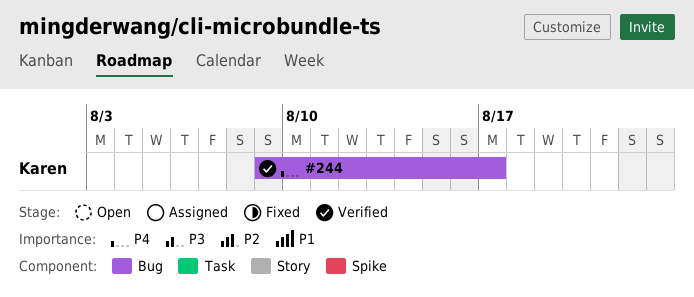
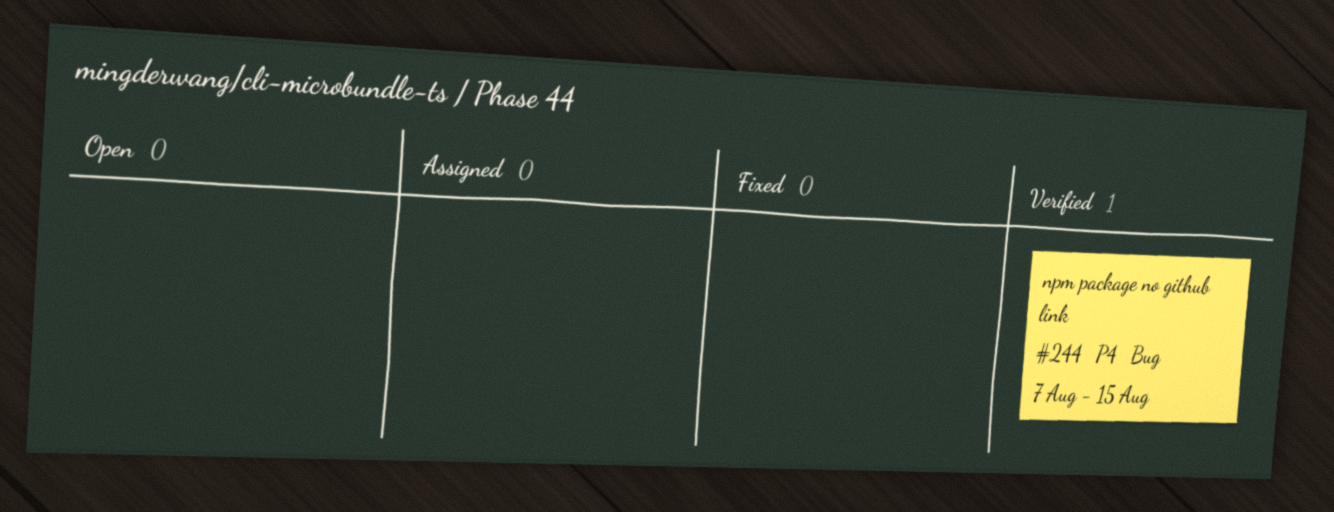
#244, start: Aug 9 -> Aug 7
#244, due: Aug 17 -> Aug 15

